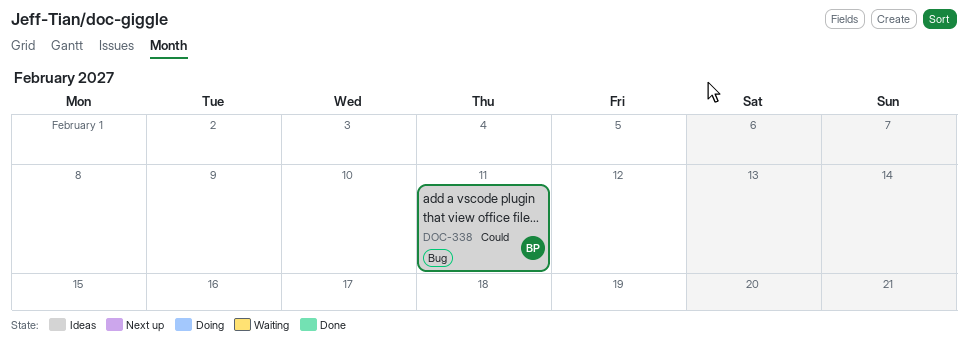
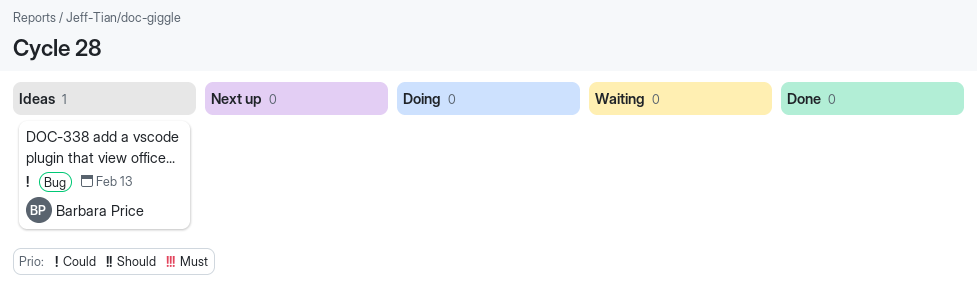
DOC-338, due: Feb 11 -> Feb 13

